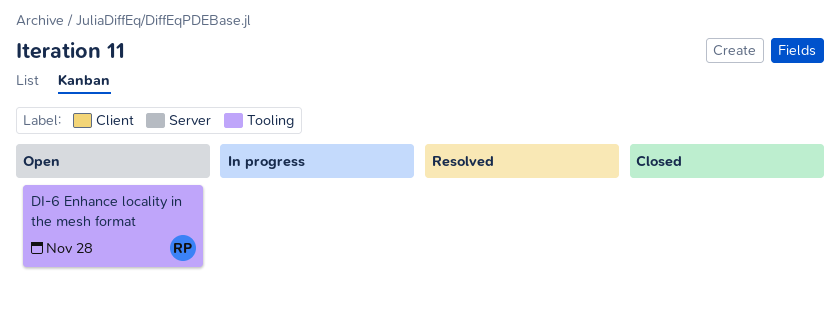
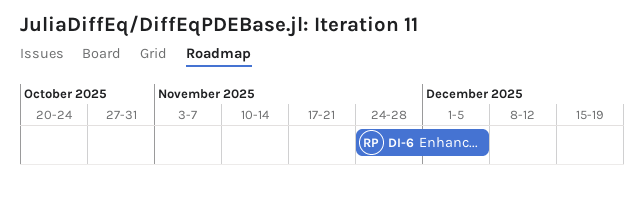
DI-6, due: Nov 28 -> Dec 5

